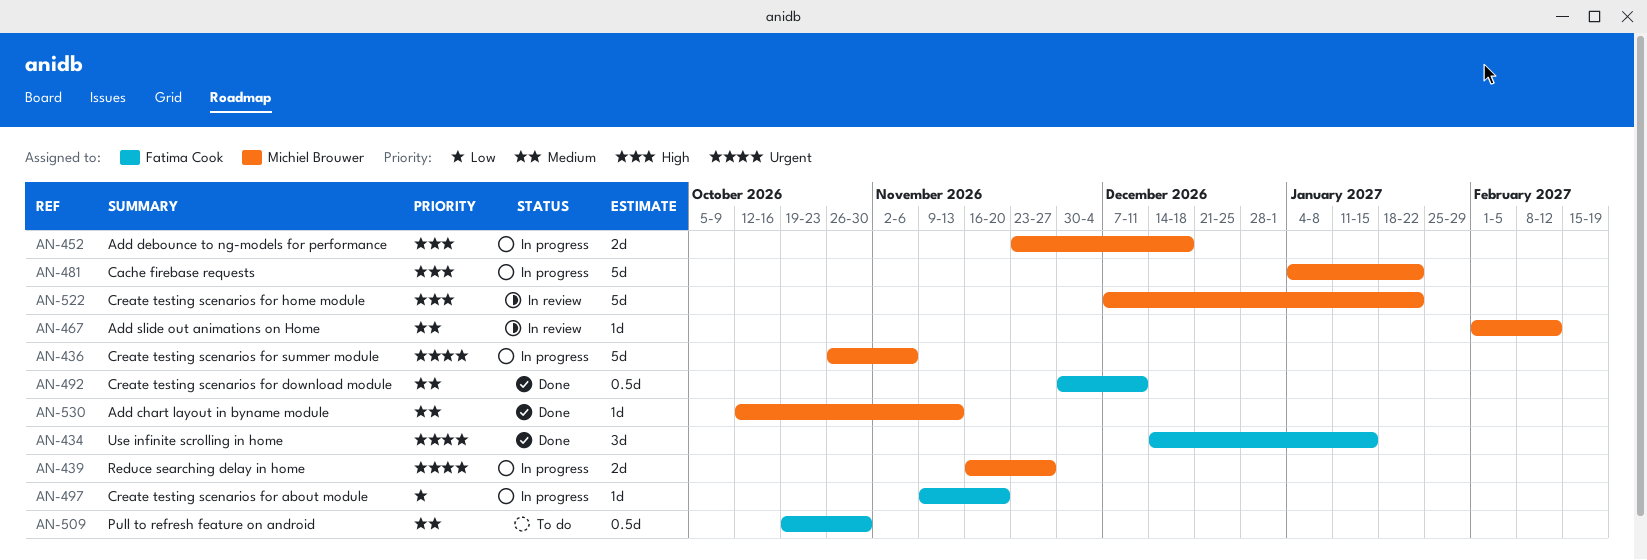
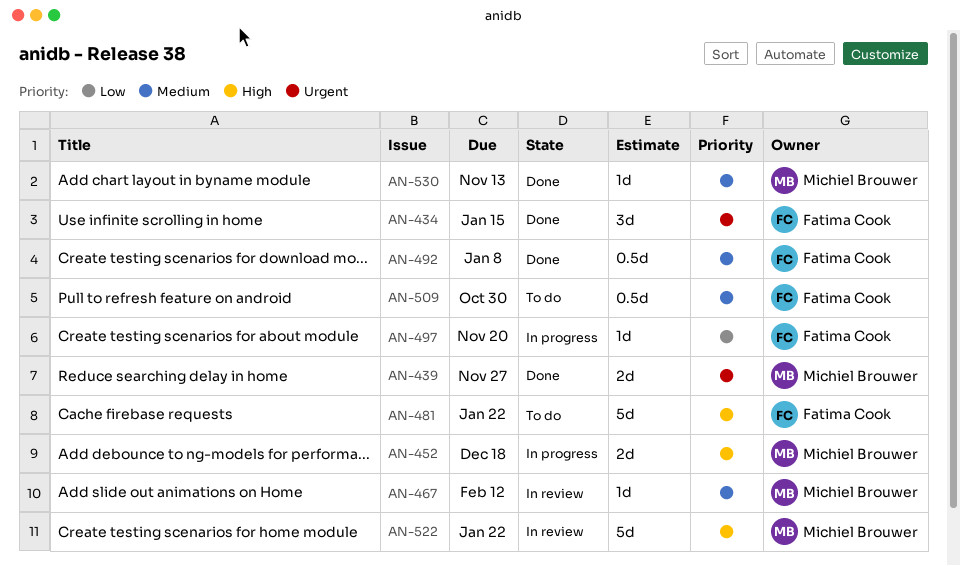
AN-436: present -> none
AN-439, status: In progress -> Done
AN-481, status: In progress -> To do
AN-481, owner: Michiel Brouwer -> Fatima Cook
AN-492, due: Dec 11 -> Jan 8

